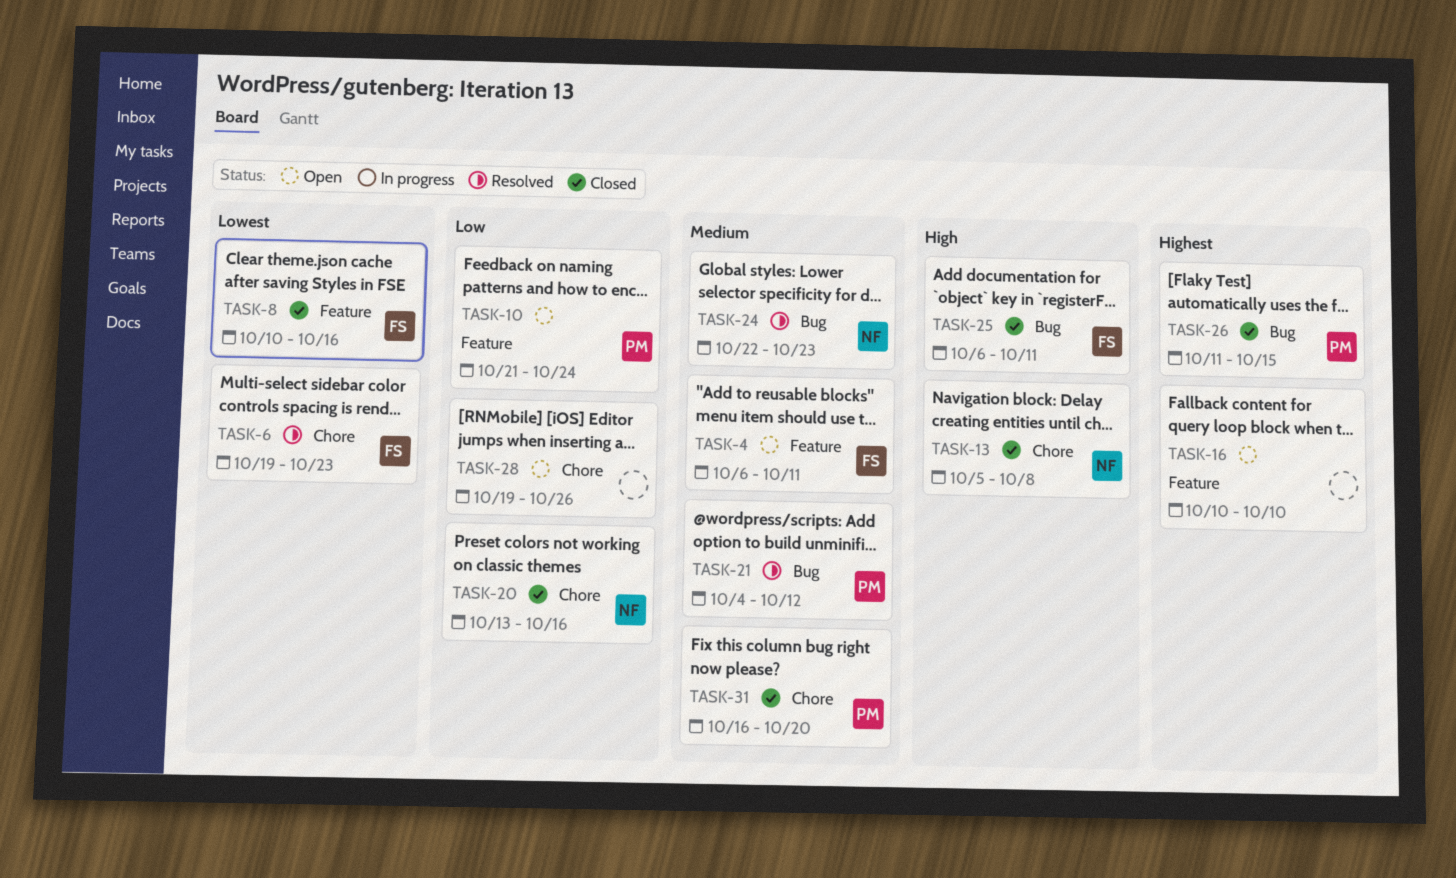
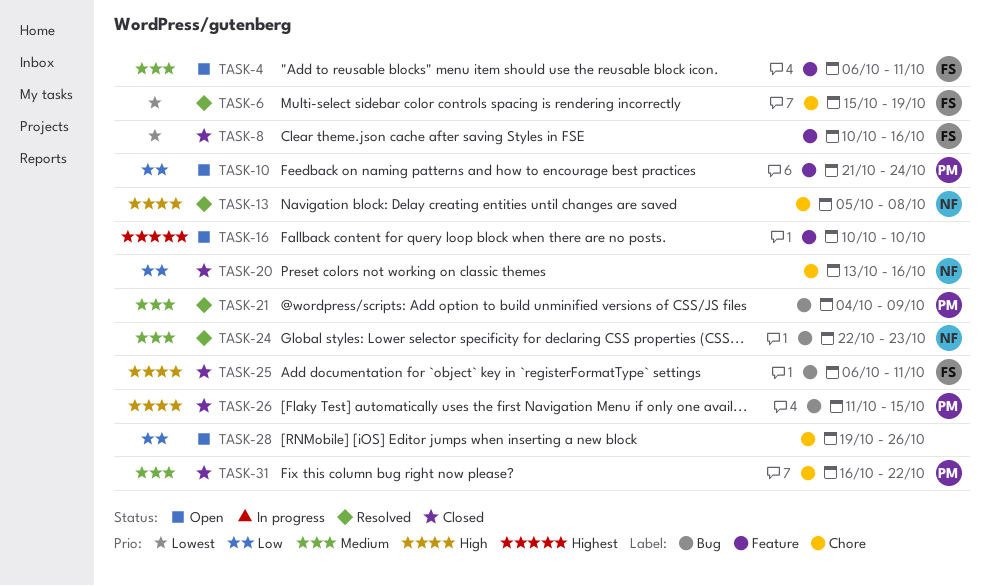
TASK-6, start: Oct 19 -> Oct 15
TASK-6, due: Oct 23 -> Oct 19
TASK-13, status: Closed -> Resolved
TASK-21, due: Oct 12 -> Oct 9
TASK-26, priority: Highest -> High
TASK-31, due: Oct 20 -> Oct 22

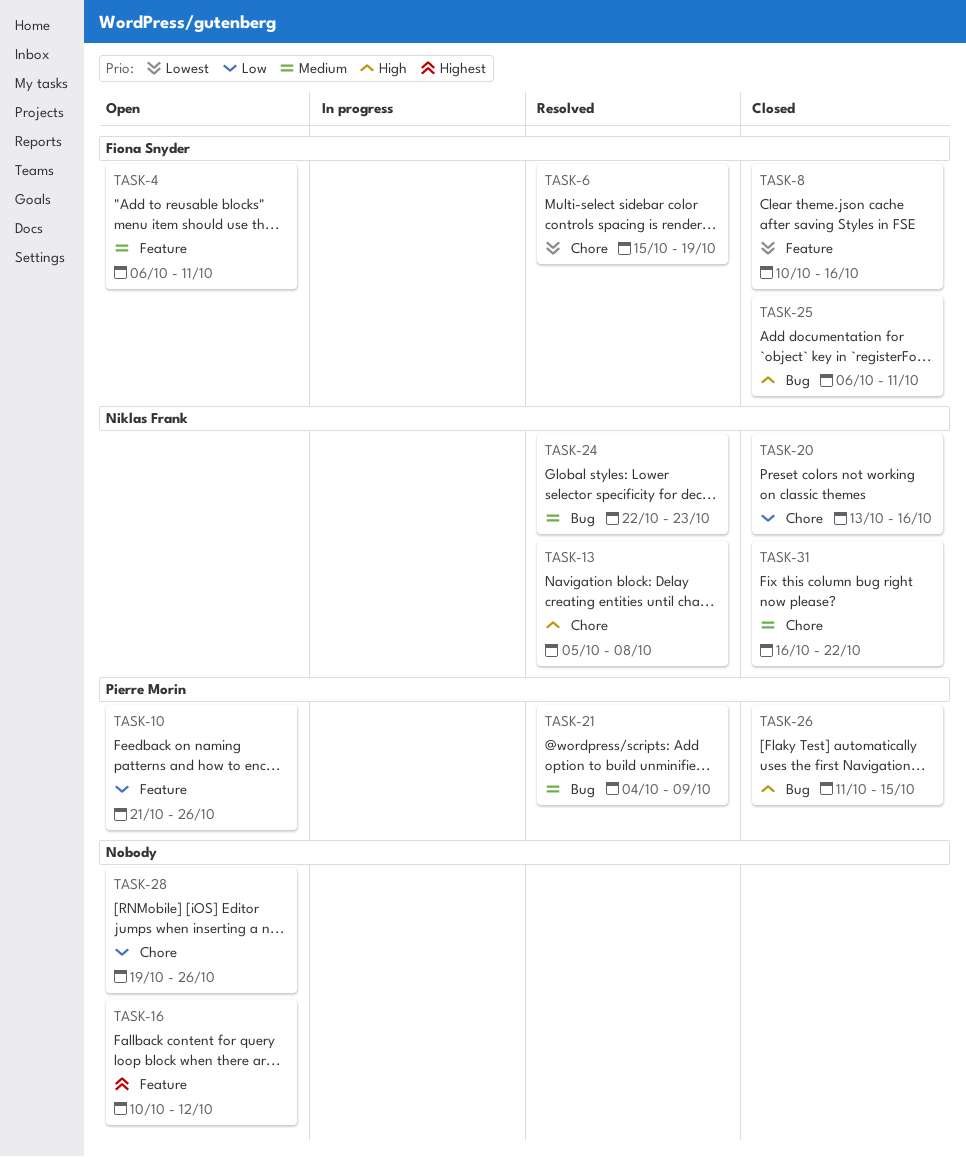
TASK-10, due: Oct 24 -> Oct 26
TASK-16, due: Oct 10 -> Oct 12
TASK-31, owner: Pierre Morin -> Niklas Frank

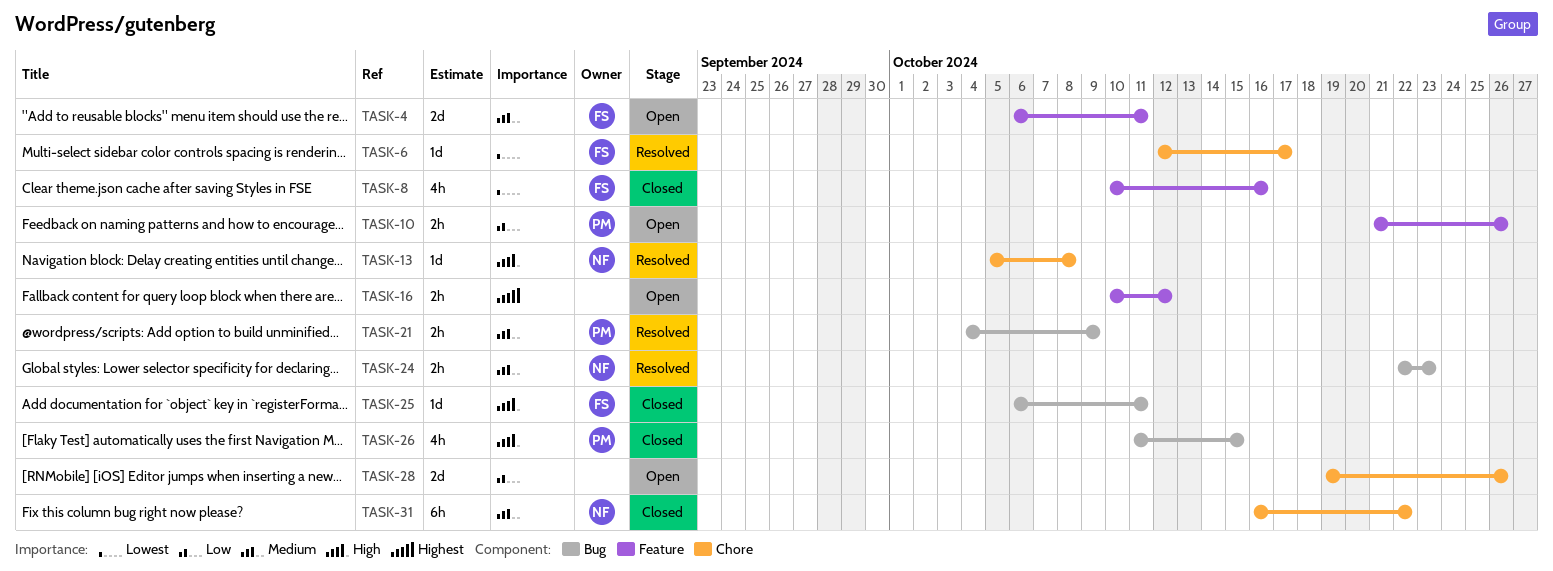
TASK-6, start: Oct 15 -> Oct 12
TASK-6, due: Oct 19 -> Oct 17
TASK-20: present -> none

